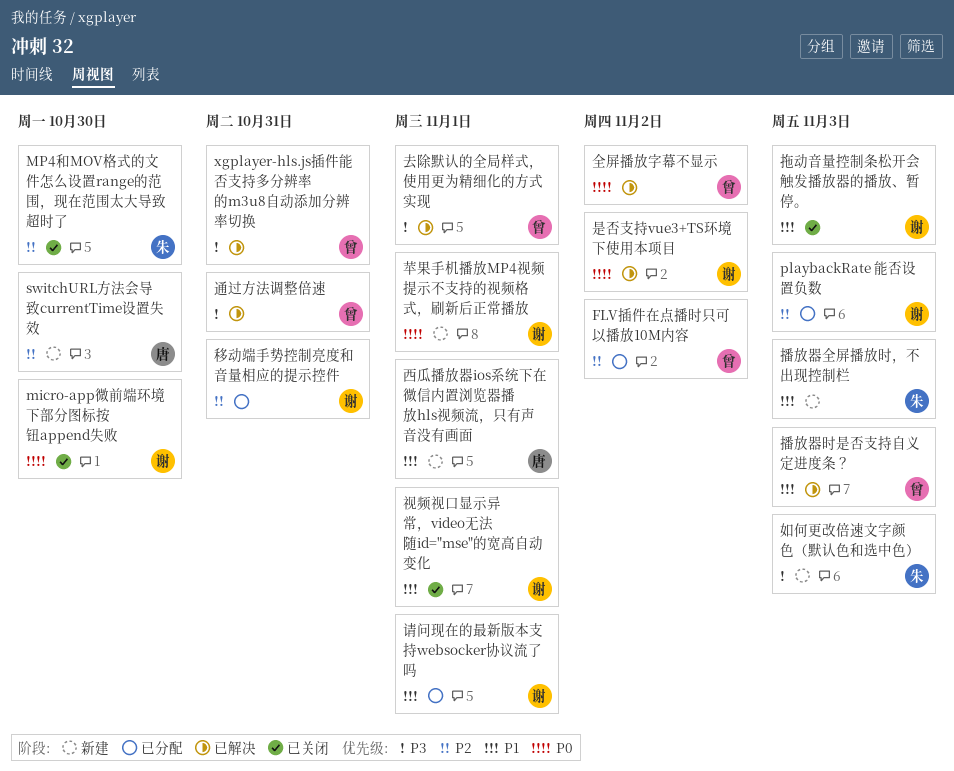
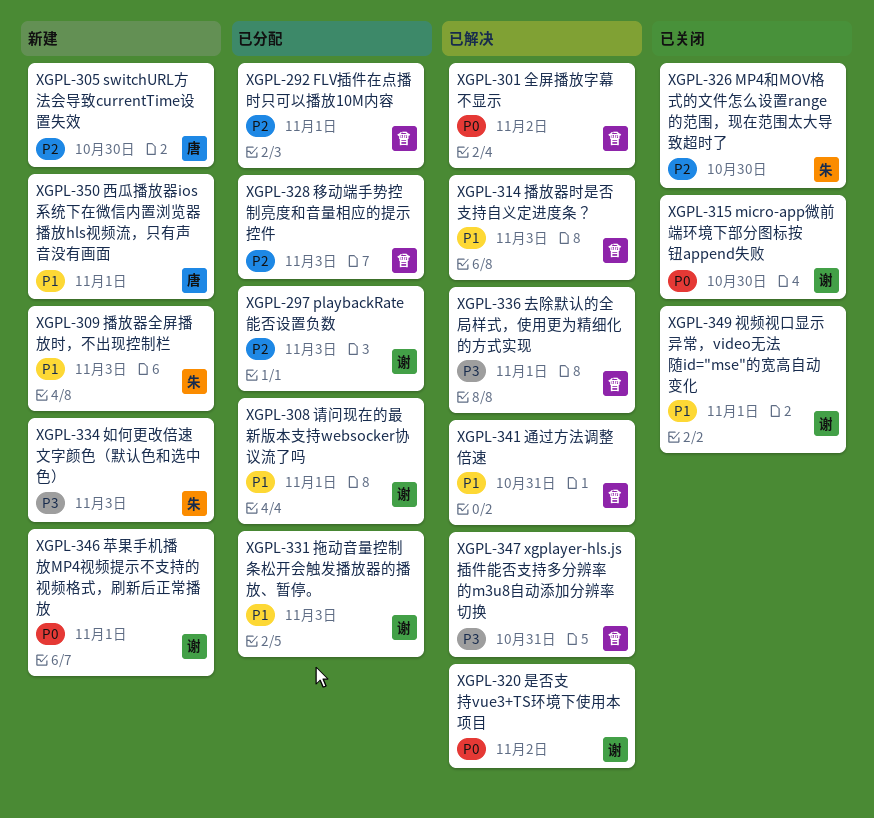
FLV插件在点播时只可以播放10M内容, due: Nov 2 -> Nov 1
拖动音量控制条松开会触发播放器的播放、暂停。, status: 已关闭 -> 已分配
移动端手势控制亮度和音量相应的提示控件, owner: 谢 -> 曾
移动端手势控制亮度和音量相应的提示控件, due: Oct 31 -> Nov 3
通过方法调整倍速, priority: P3 -> P1

